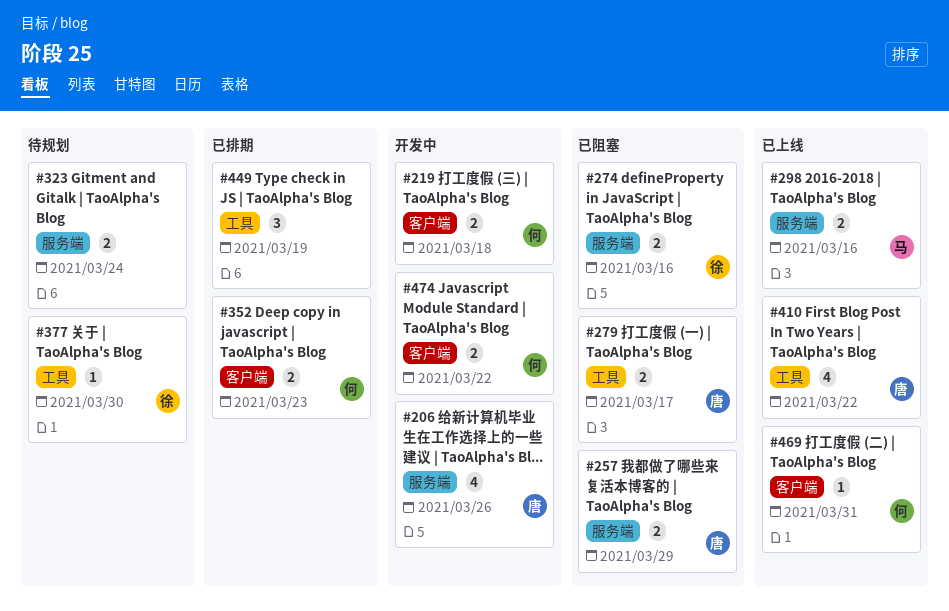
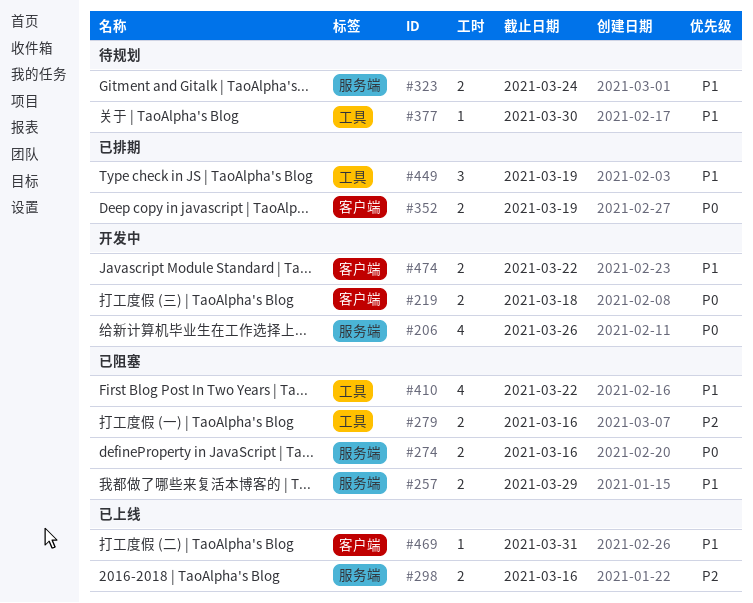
#279, due: Mar 17 -> Mar 16
#352, due: Mar 23 -> Mar 19
#410, status: 已上线 -> 已阻塞

